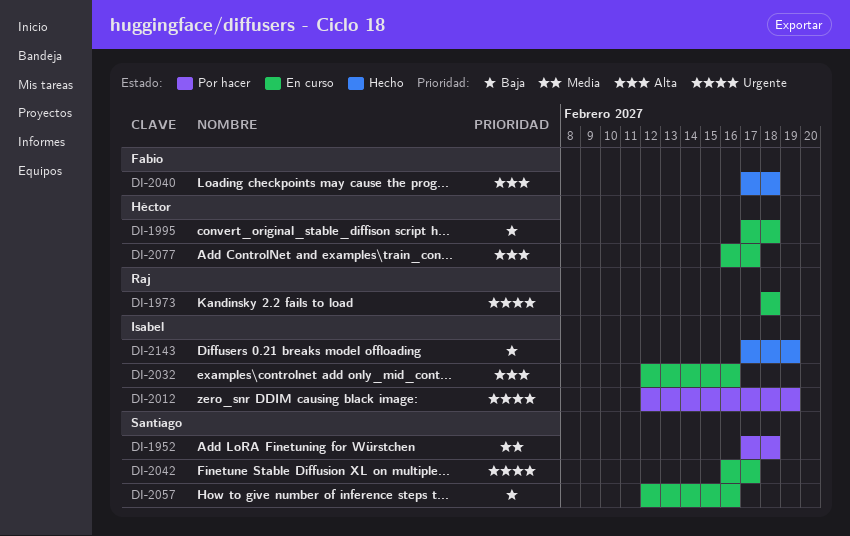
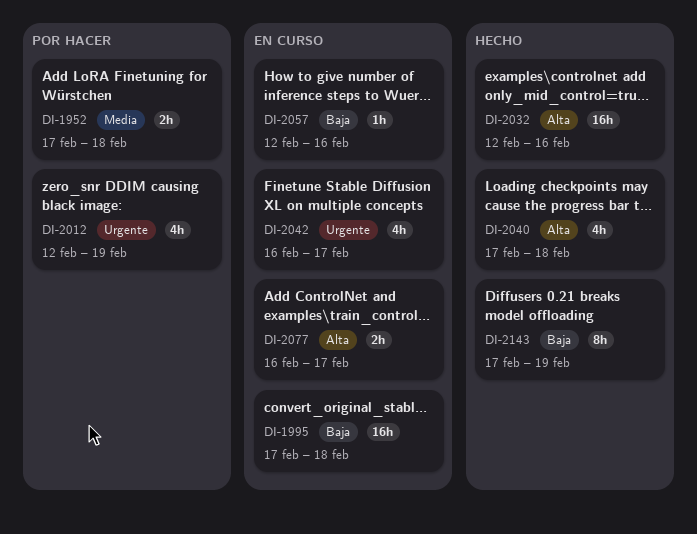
DI-1973: present -> none
DI-2032, status: En curso -> Hecho

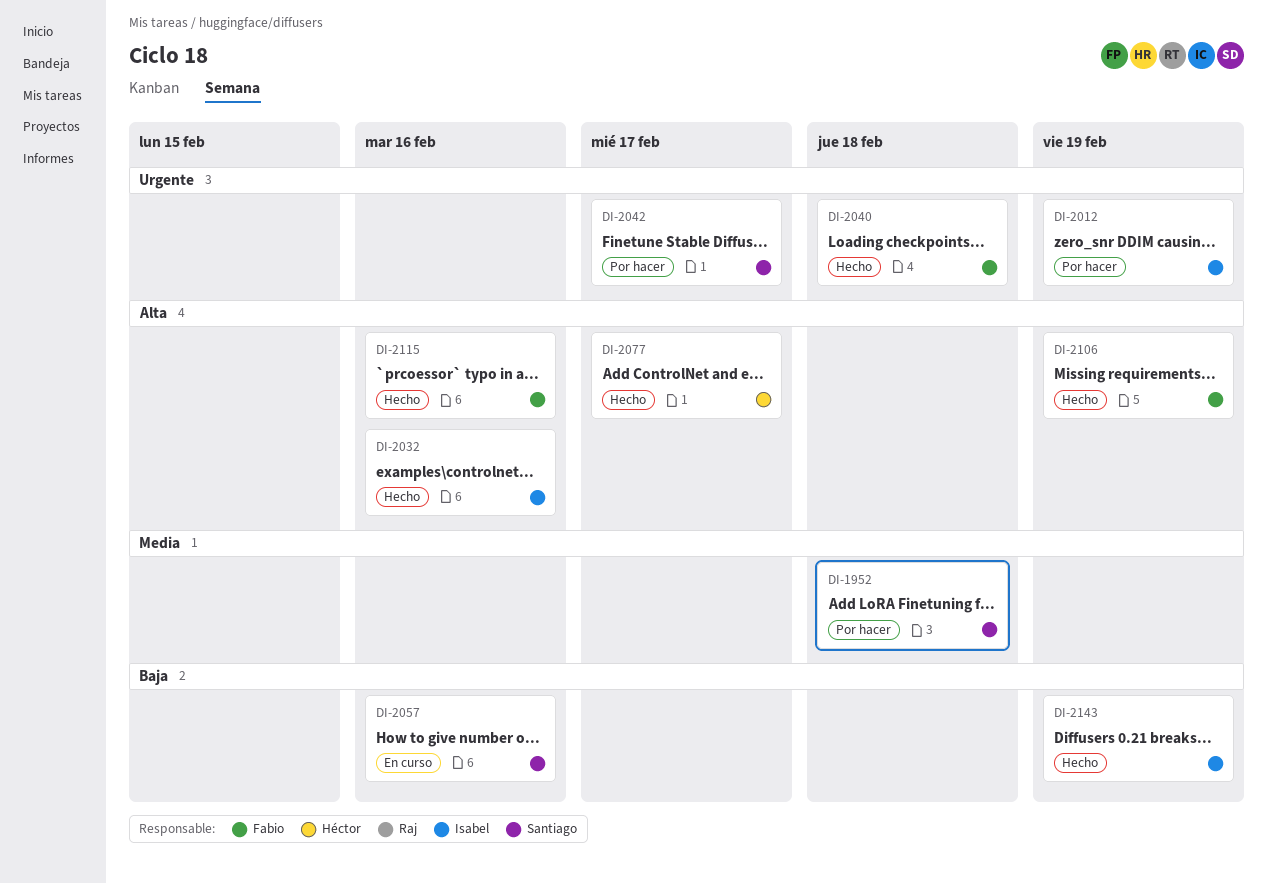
DI-1995: present -> none
DI-2040, priority: Alta -> Urgente
DI-2042, status: En curso -> Por hacer
DI-2077, status: En curso -> Hecho
DI-2106: none -> present
DI-2115: none -> present

